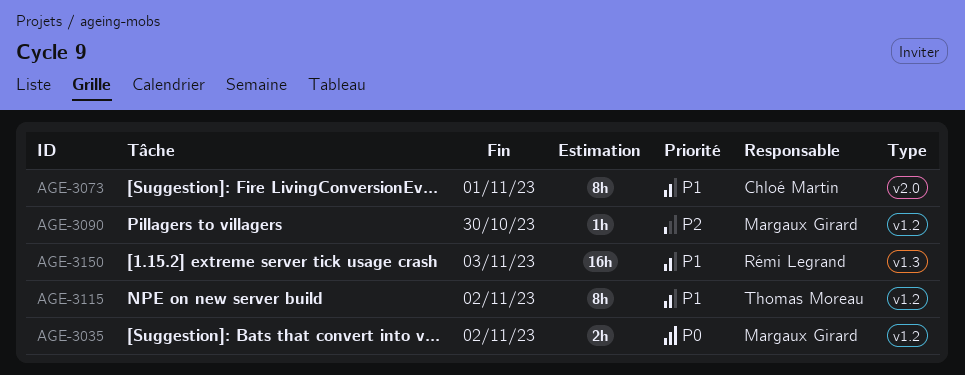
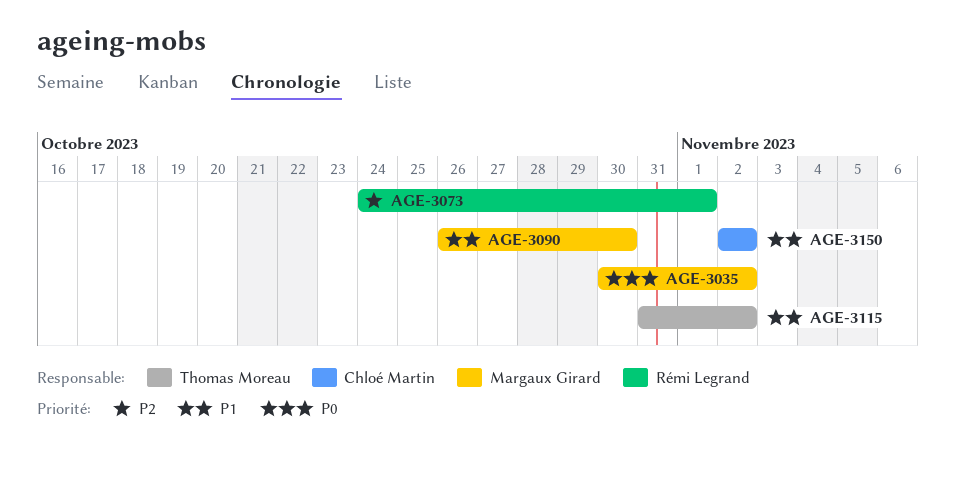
AGE-3073, owner: Chloé Martin -> Rémi Legrand
AGE-3073, priority: P1 -> P2
AGE-3090, priority: P2 -> P1
AGE-3150, owner: Rémi Legrand -> Chloé Martin
AGE-3150, due: Nov 3 -> Nov 2

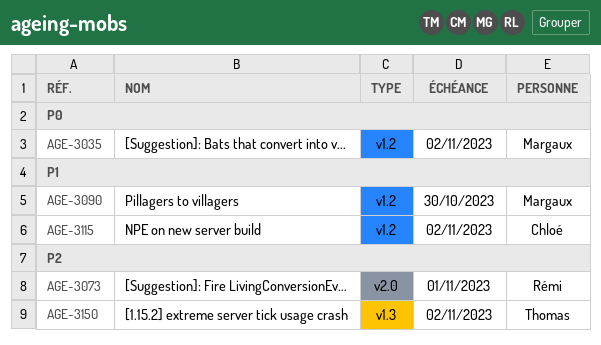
AGE-3115, owner: Thomas Moreau -> Chloé Martin
AGE-3150, owner: Chloé Martin -> Thomas Moreau
AGE-3150, priority: P1 -> P2

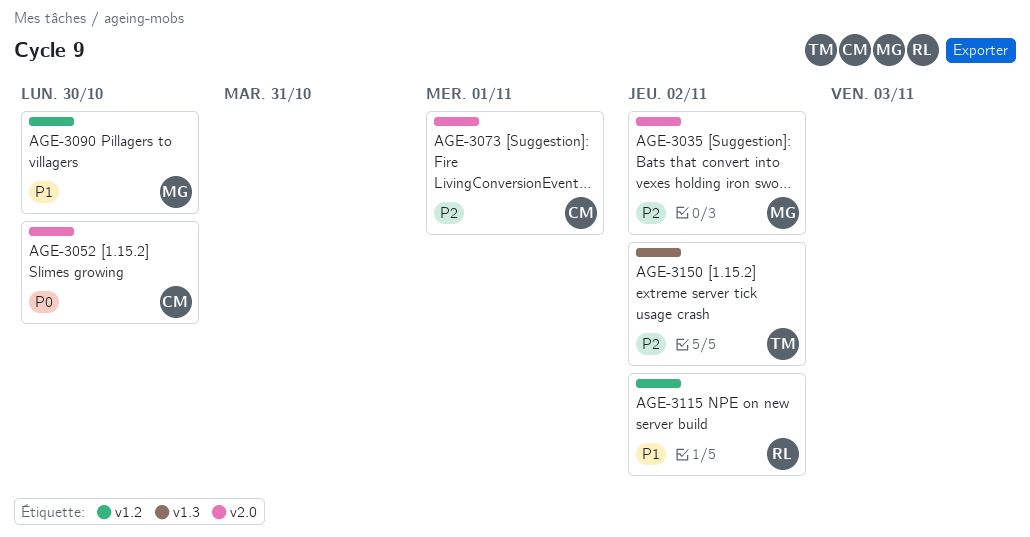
AGE-3035, priority: P0 -> P2
AGE-3035, label: v1.2 -> v2.0
AGE-3052: none -> present
AGE-3073, owner: Rémi -> Chloé
AGE-3115, owner: Chloé -> Rémi

